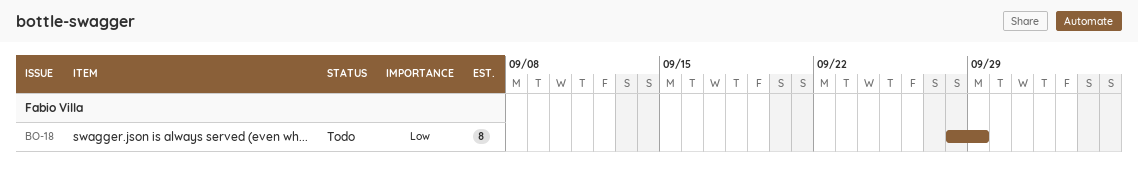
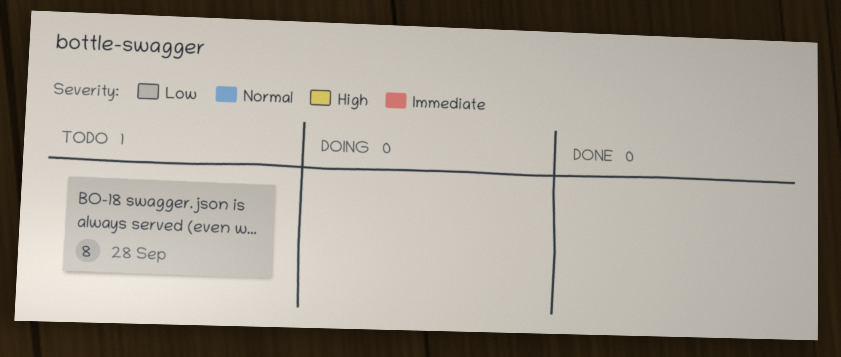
BO-18, due: Sep 29 -> Sep 28

